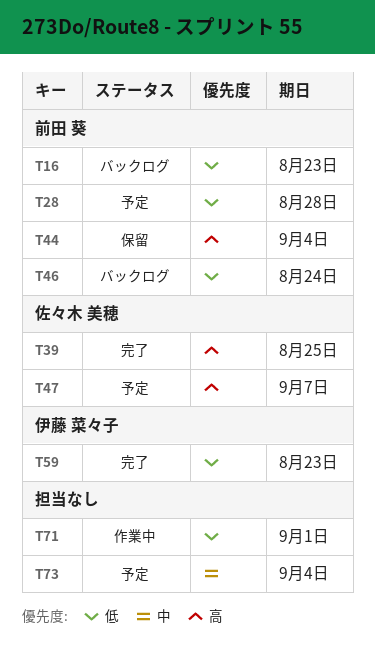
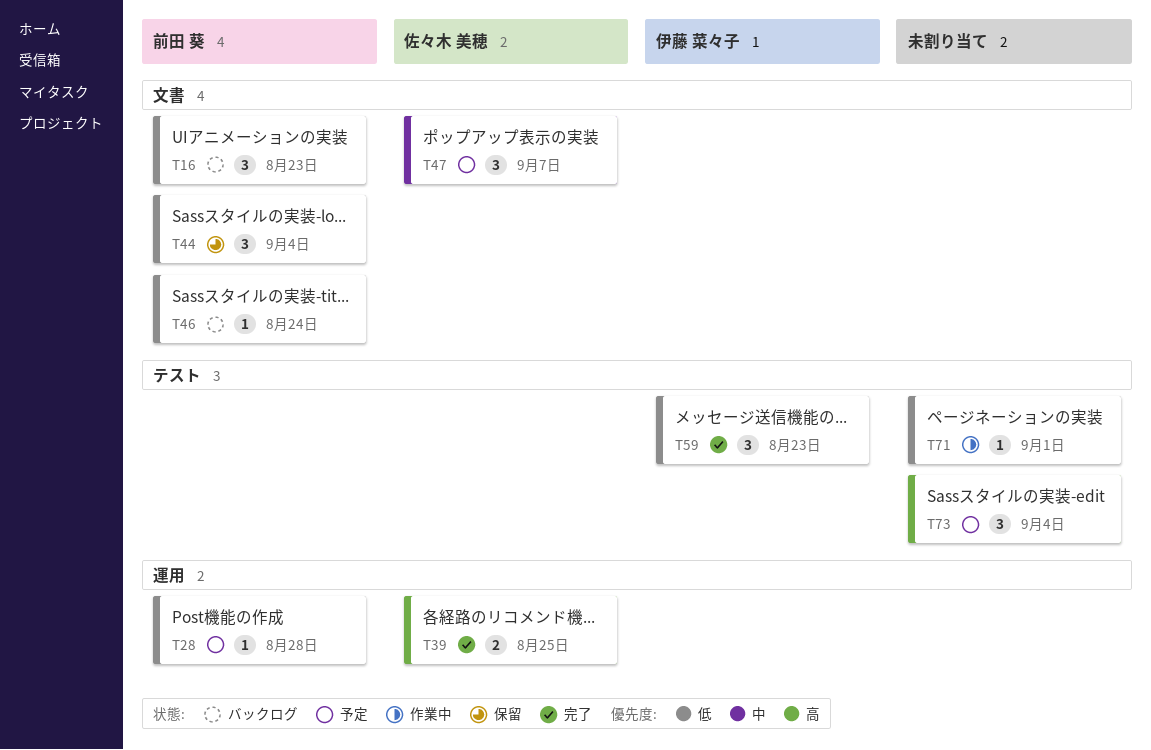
T44, priority: 高 -> 低
T47, priority: 高 -> 中
T73, priority: 中 -> 高

